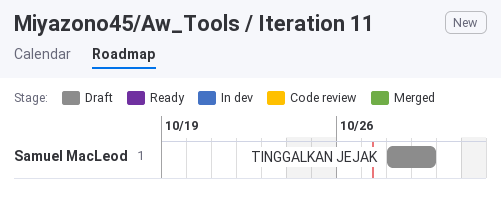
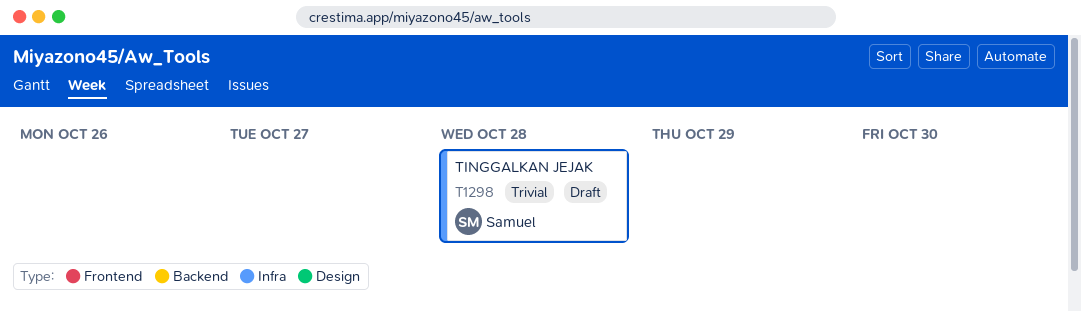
TINGGALKAN JEJAK, due: Oct 29 -> Oct 28

